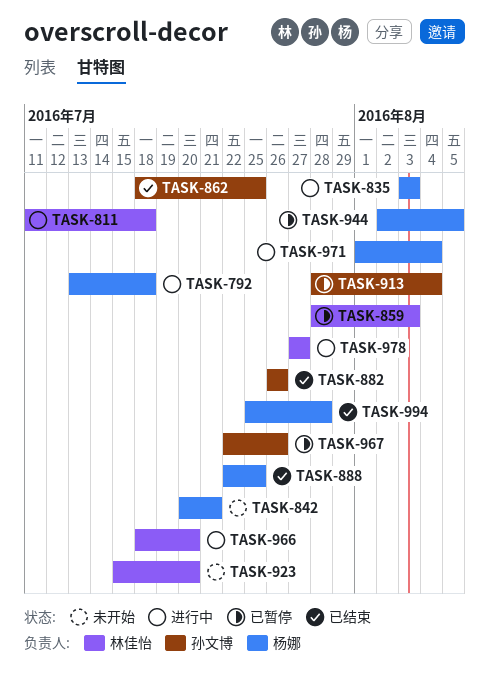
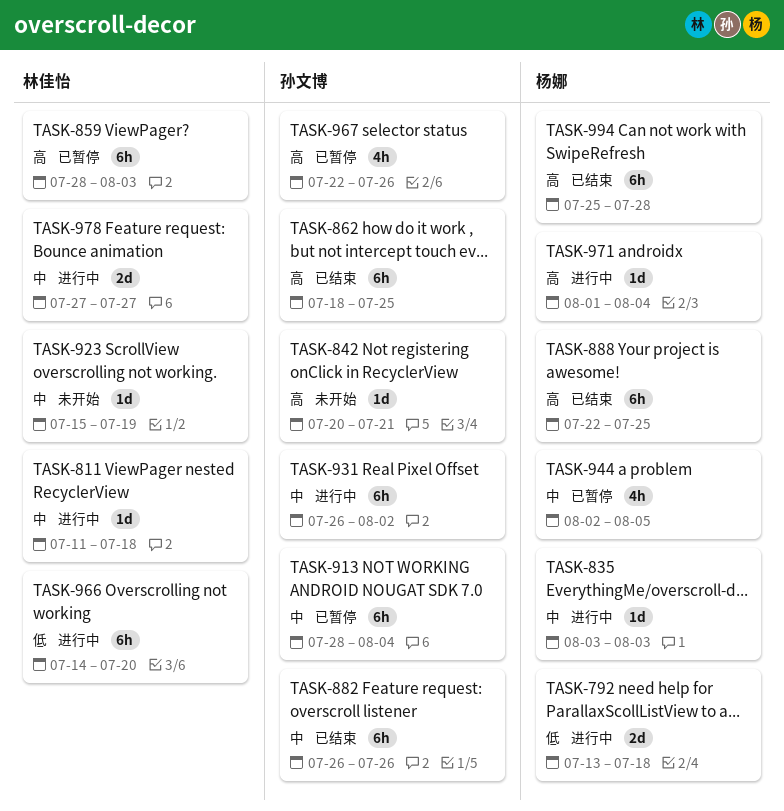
TASK-842, owner: 杨娜 -> 孙文博
TASK-923, due: Jul 20 -> Jul 19
TASK-931: none -> present
TASK-966, start: Jul 18 -> Jul 14

